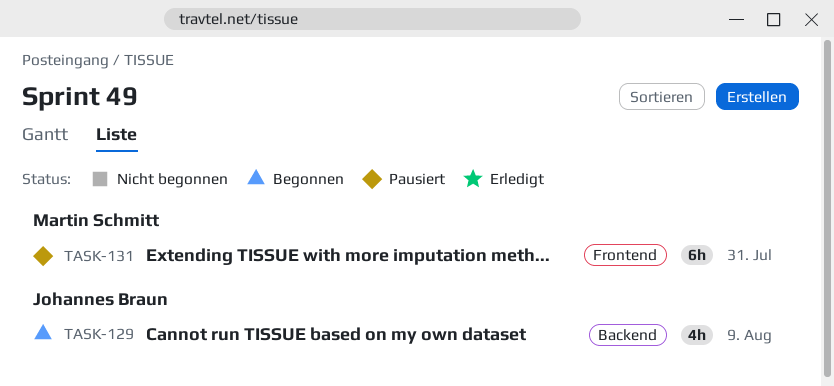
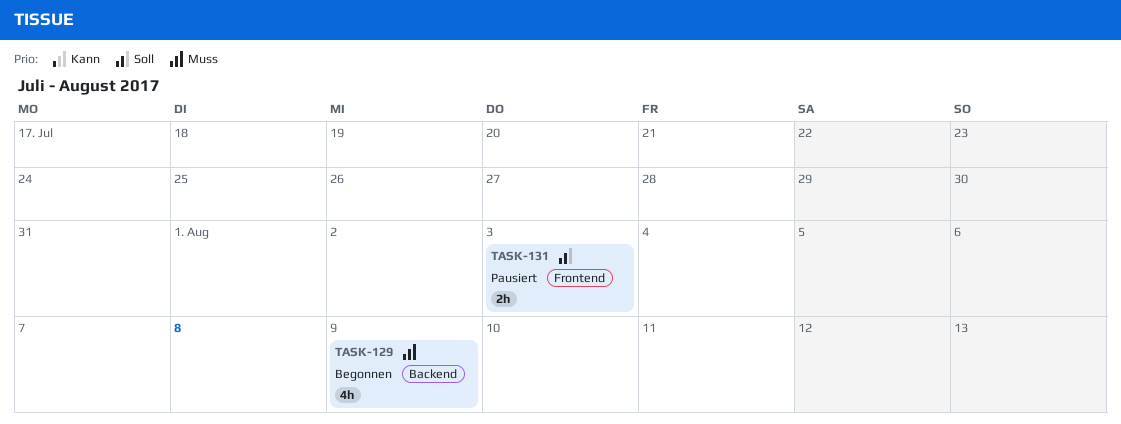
TASK-131, estimate: 6h -> 2h
TASK-131, due: Jul 31 -> Aug 3

